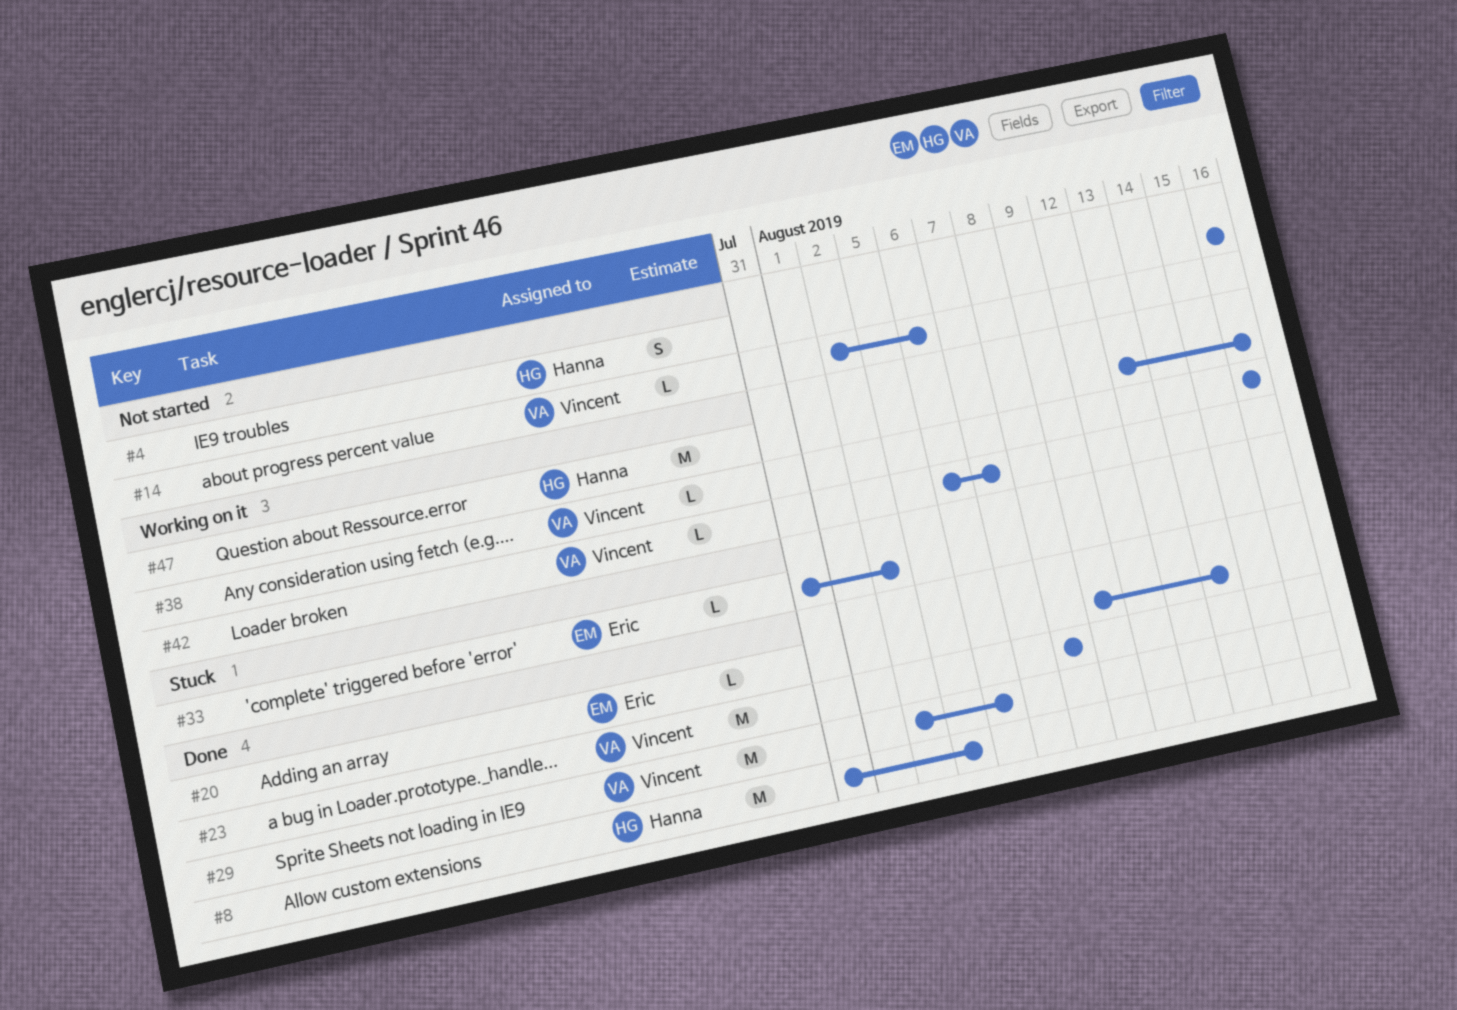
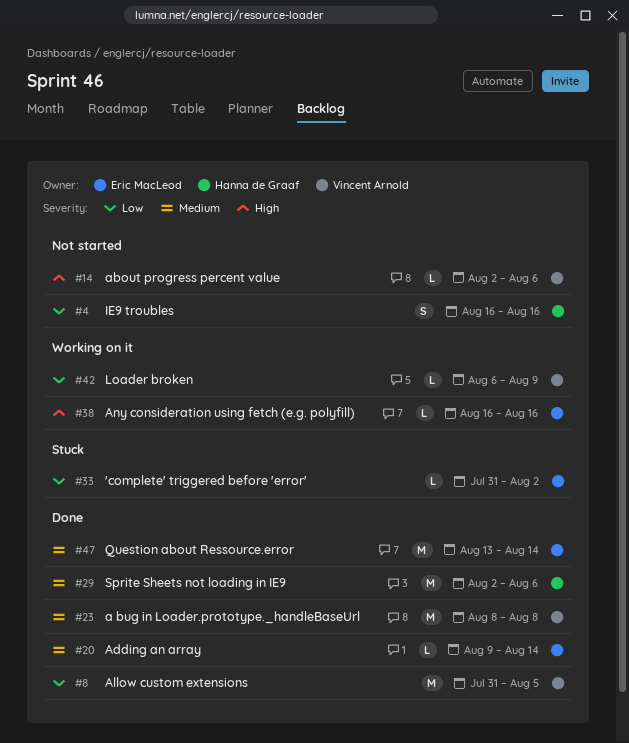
#8, owner: Hanna de Graaf -> Vincent Arnold
#29, owner: Vincent Arnold -> Hanna de Graaf
#38, owner: Vincent Arnold -> Eric MacLeod
#42, due: Aug 7 -> Aug 9
#47, status: Working on it -> Done
#47, owner: Hanna de Graaf -> Eric MacLeod
#47, due: Aug 16 -> Aug 14

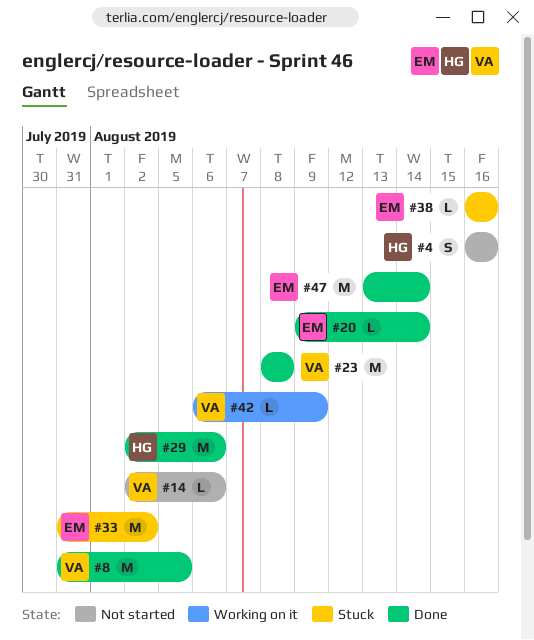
#33, estimate: L -> M
#38, status: Working on it -> Stuck

